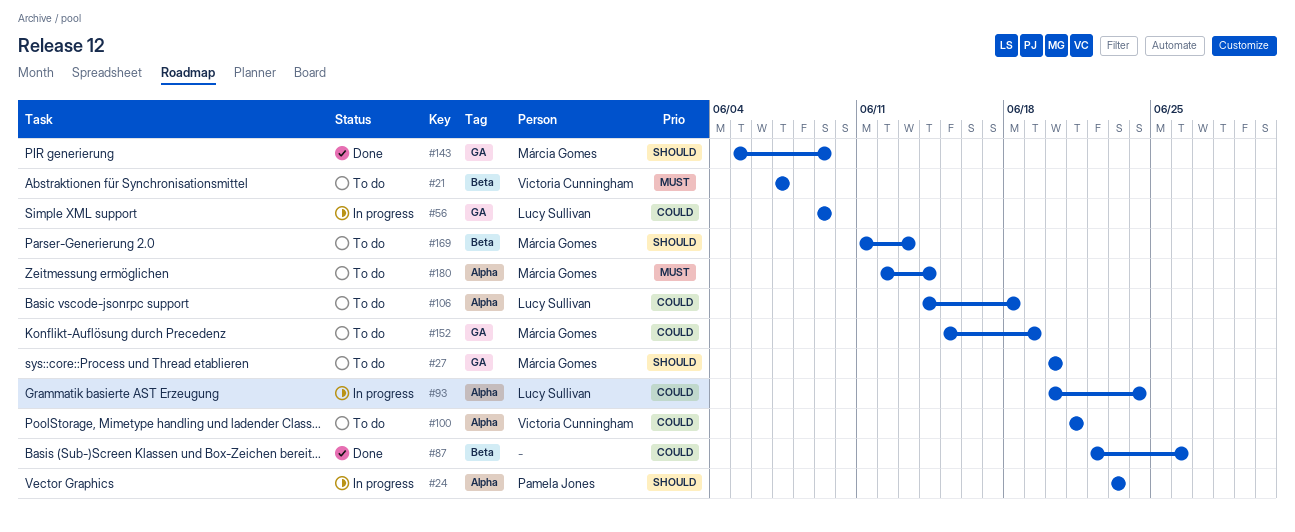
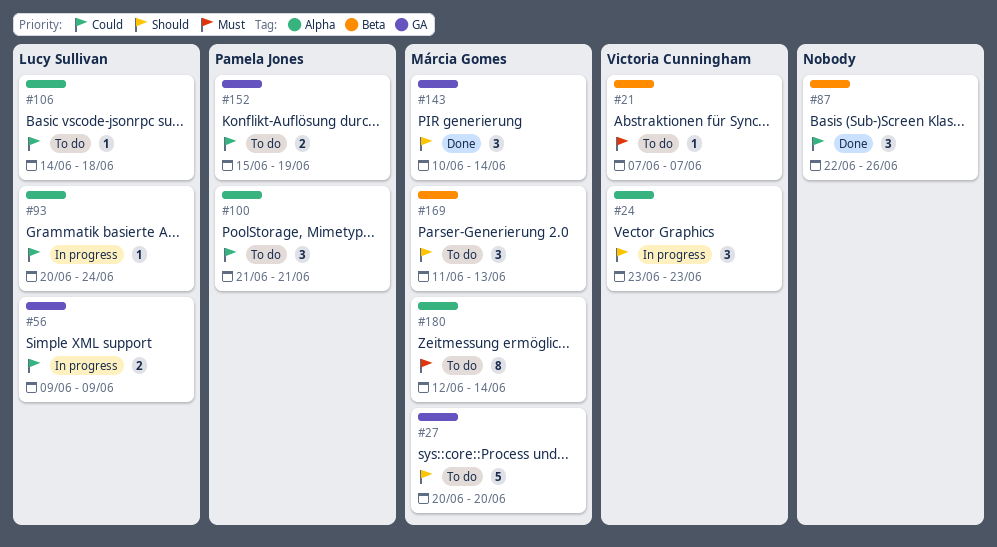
#24, owner: Pamela Jones -> Victoria Cunningham
#100, owner: Victoria Cunningham -> Pamela Jones
#143, start: Jun 5 -> Jun 10
#143, due: Jun 9 -> Jun 14
#152, owner: Márcia Gomes -> Pamela Jones

